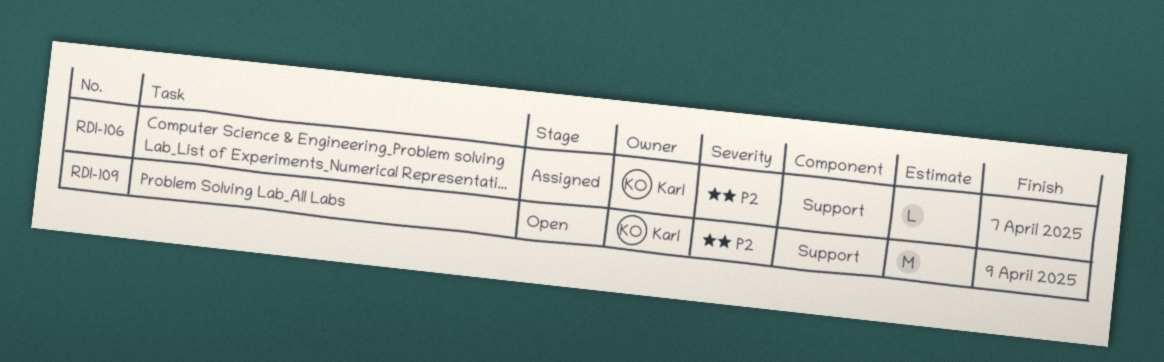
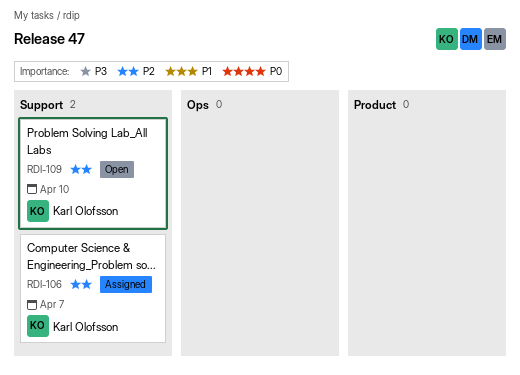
RDI-109, due: Apr 9 -> Apr 10

